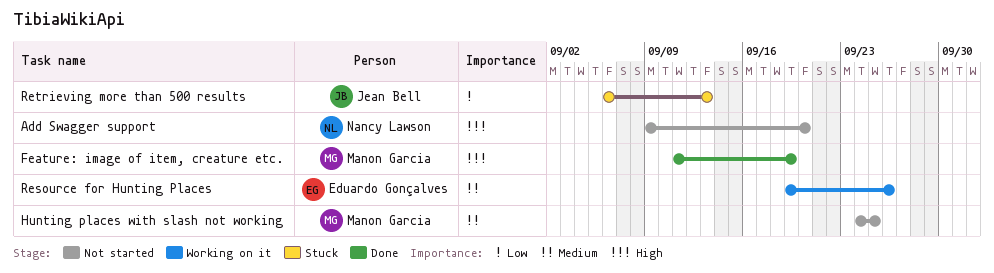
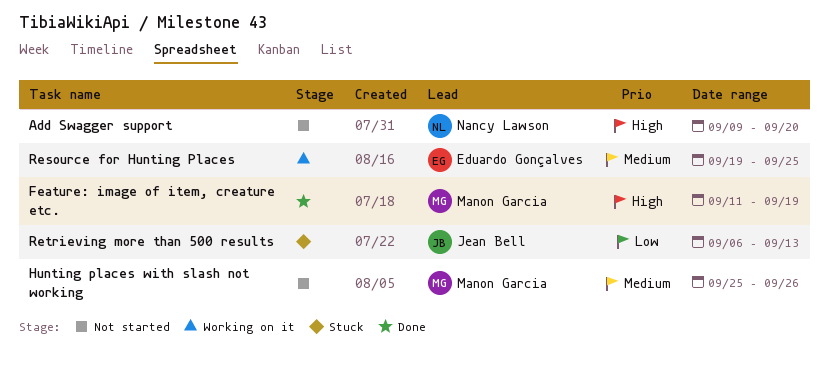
Hunting places with slash not working, start: Sep 24 -> Sep 25
Hunting places with slash not working, due: Sep 25 -> Sep 26
Resource for Hunting Places, due: Sep 26 -> Sep 25

